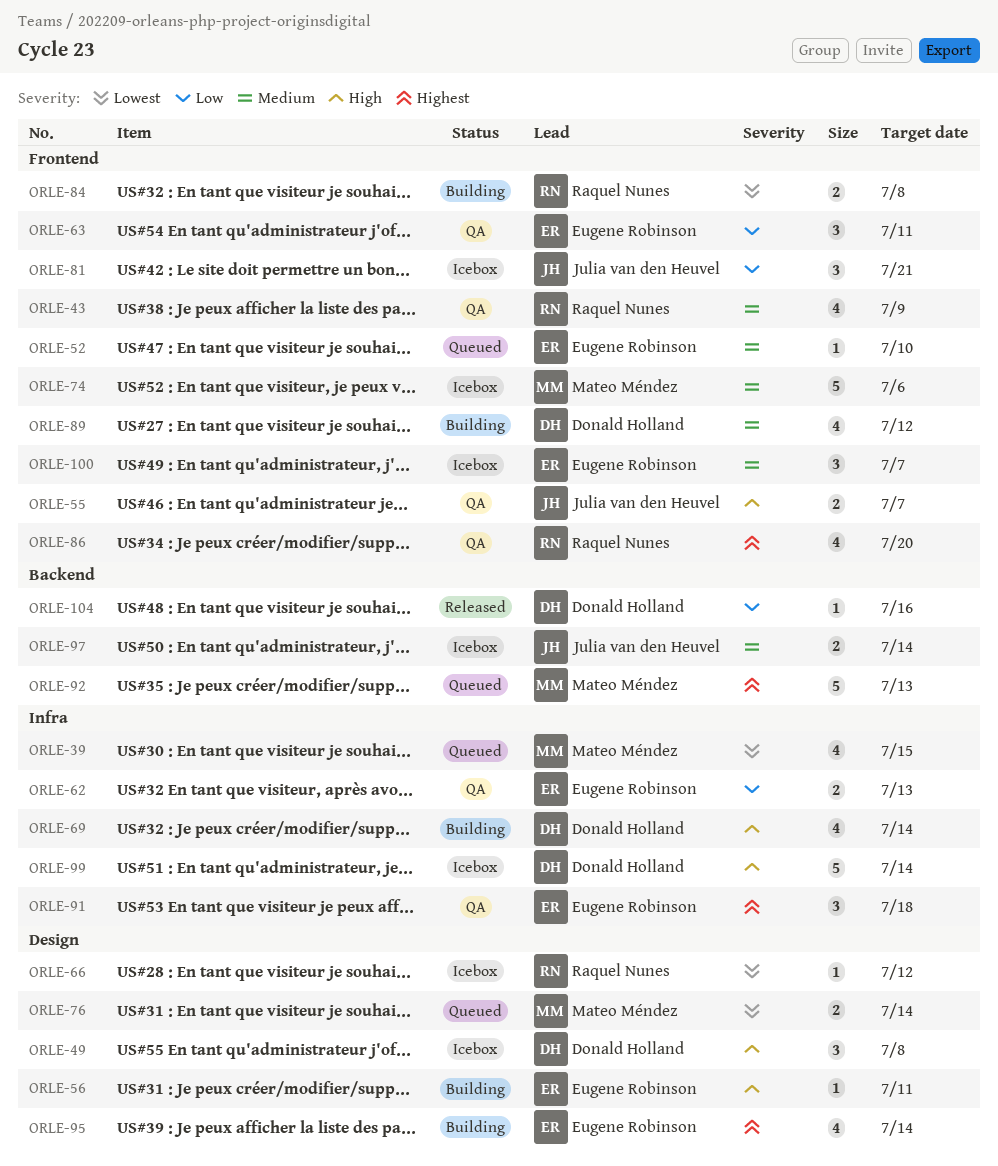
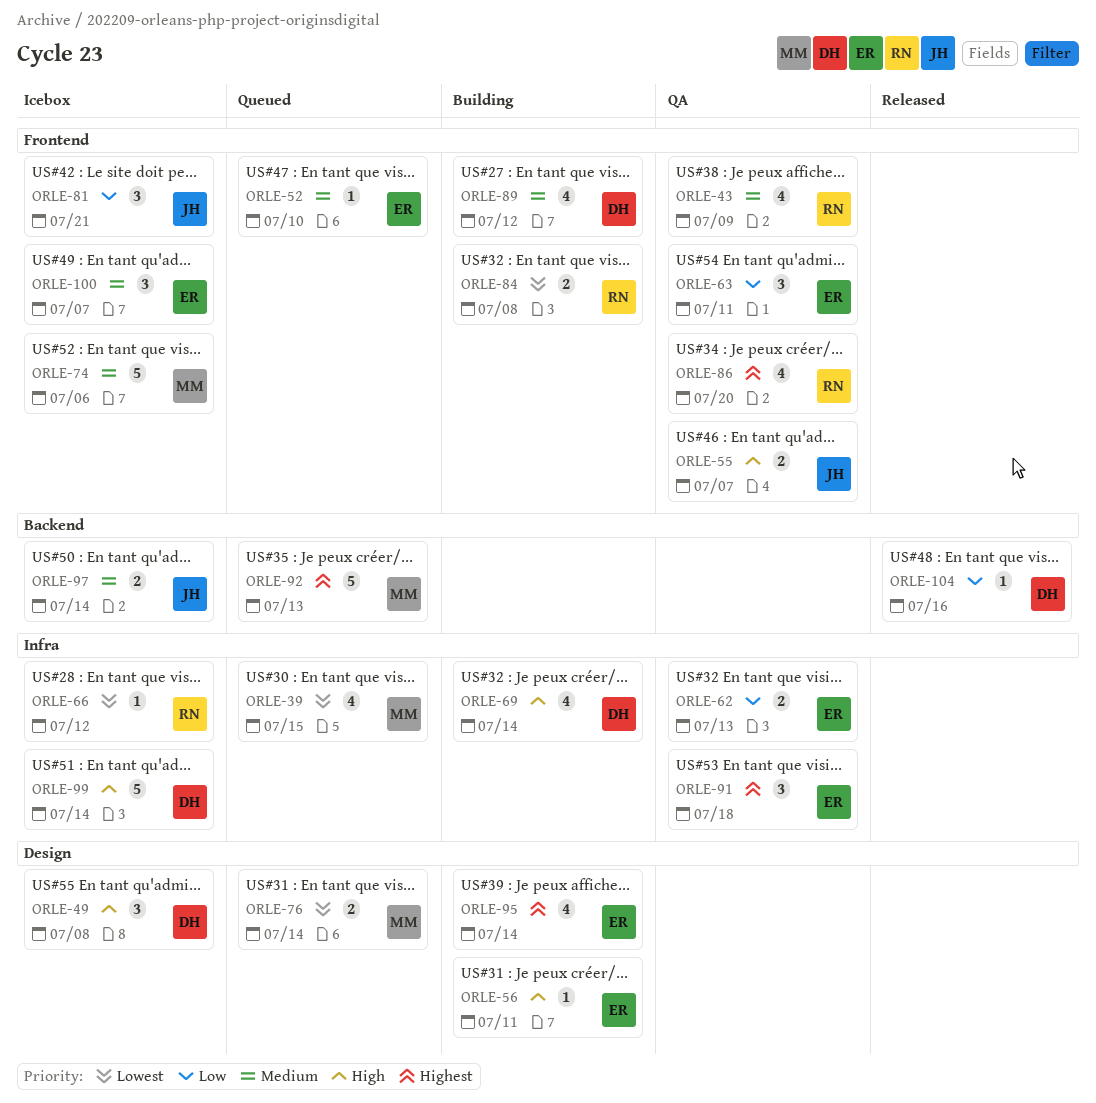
ORLE-66, label: Design -> Infra

